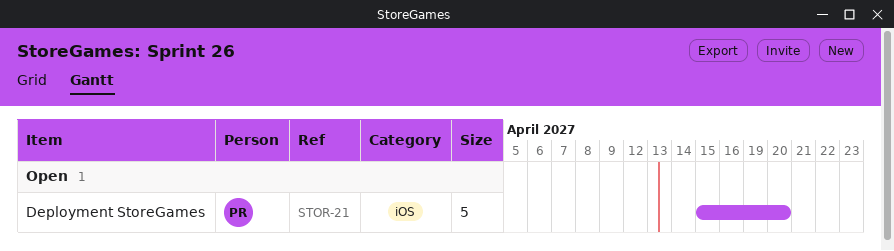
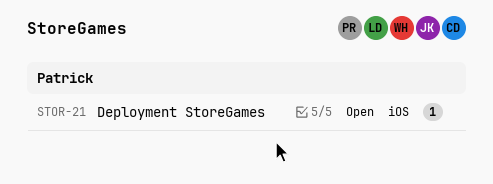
STOR-21, estimate: 5 -> 1

